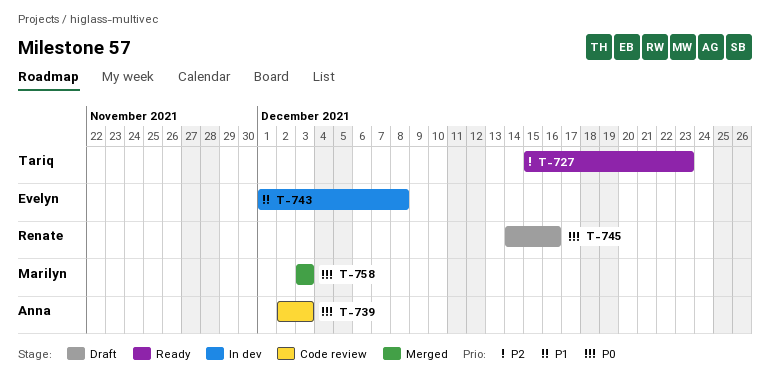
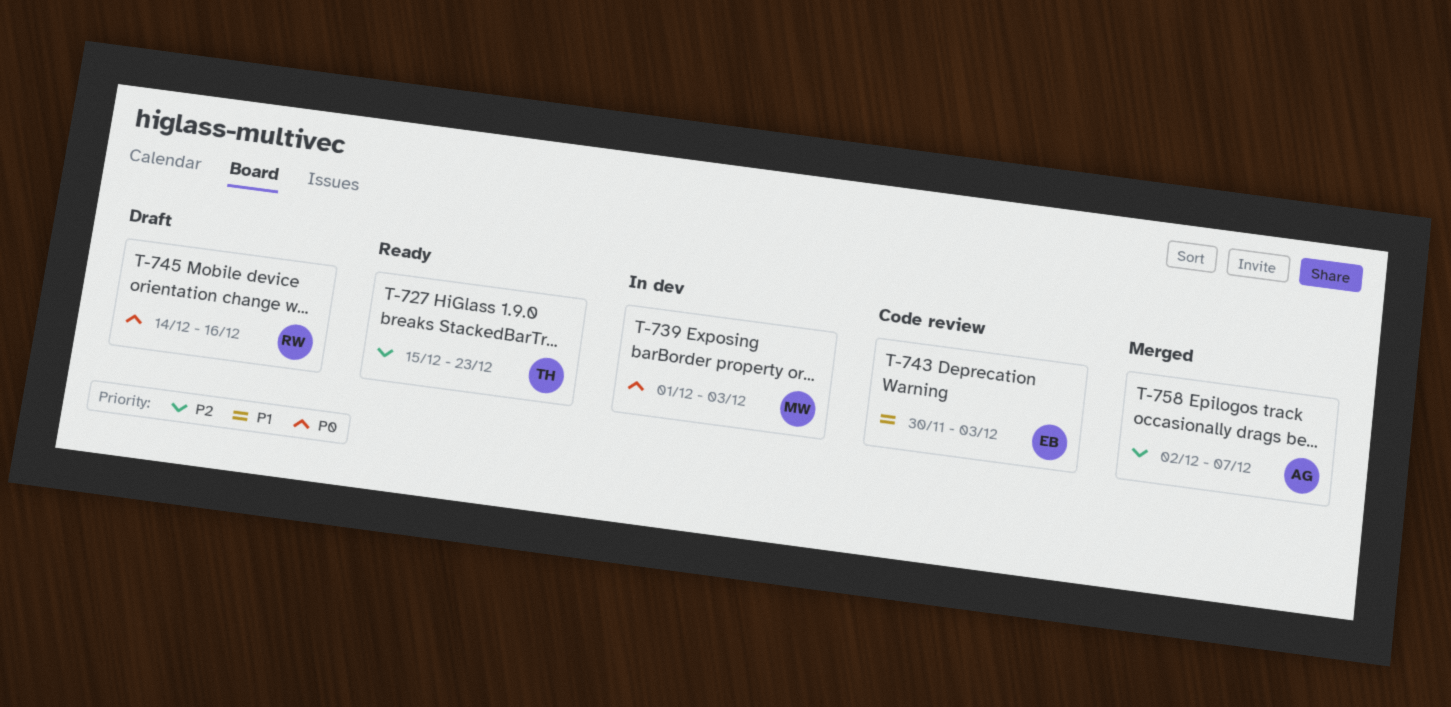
T-739, status: Code review -> In dev
T-739, owner: Anna -> Marilyn
T-739, start: Dec 2 -> Dec 1
T-743, status: In dev -> Code review
T-743, start: Dec 1 -> Nov 30
T-743, due: Dec 8 -> Dec 3
T-758, owner: Marilyn -> Anna
T-758, priority: P0 -> P2
T-758, start: Dec 3 -> Dec 2
T-758, due: Dec 3 -> Dec 7

